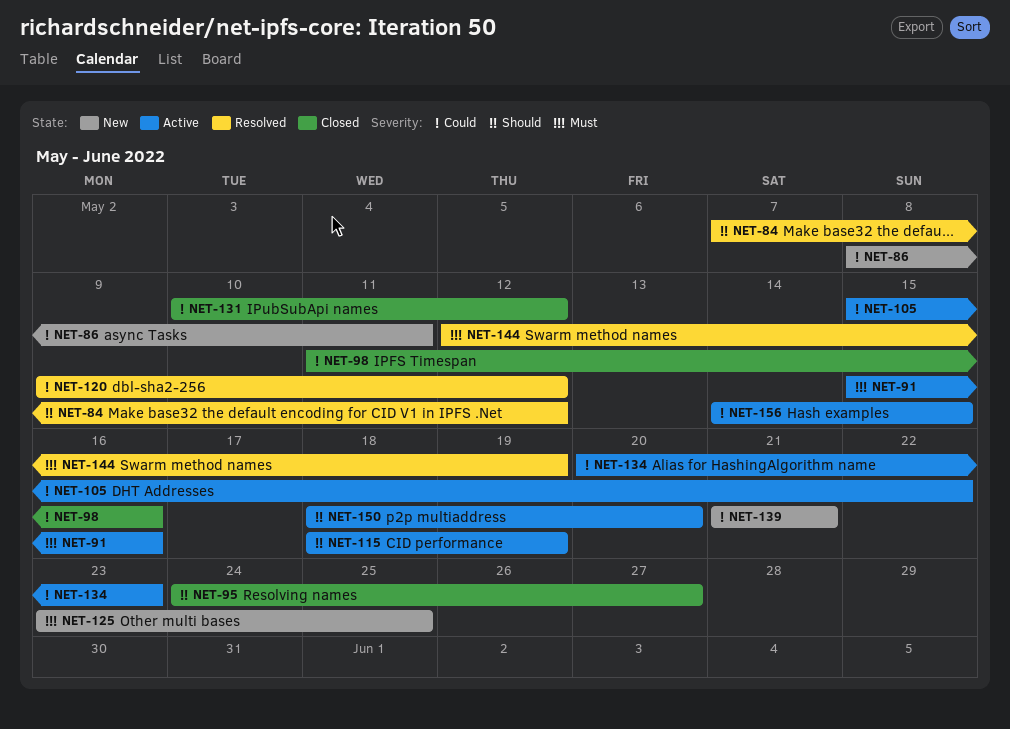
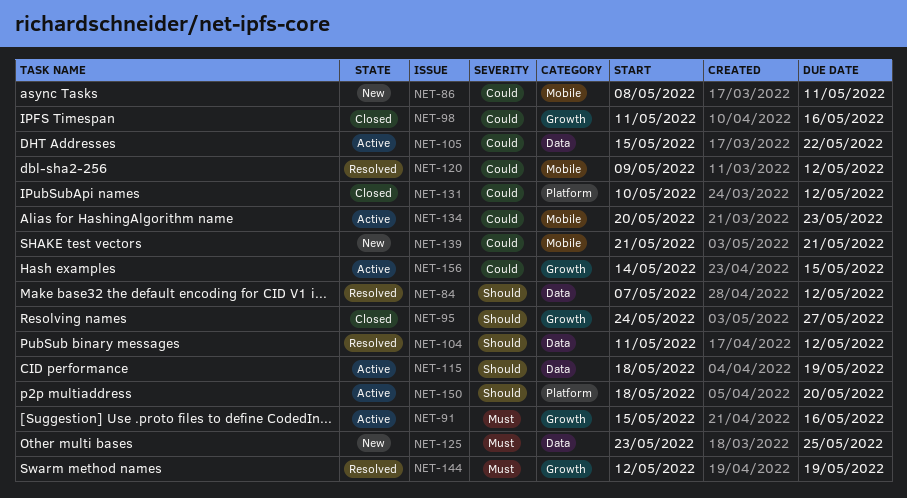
NET-104: none -> present

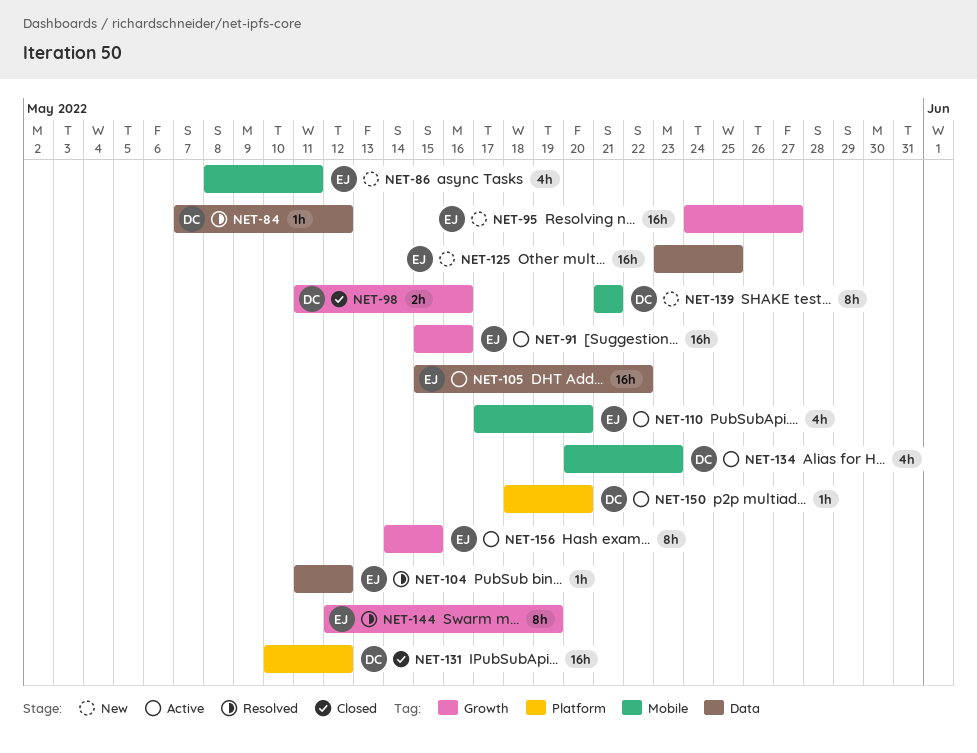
NET-95, status: Closed -> New
NET-110: none -> present
NET-115: present -> none
NET-120: present -> none

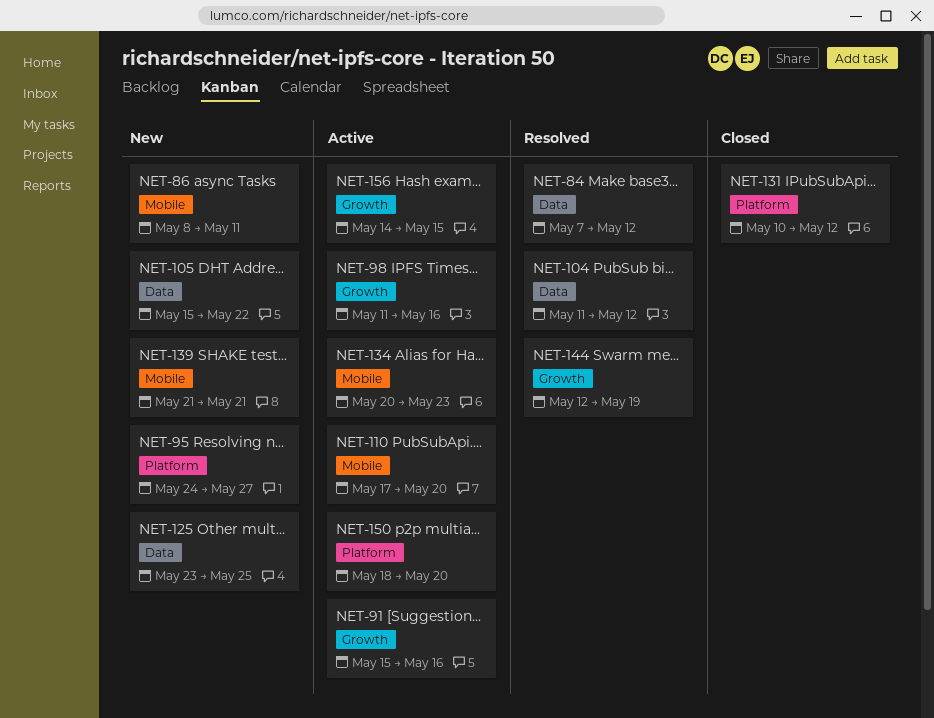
NET-95, label: Growth -> Platform
NET-98, status: Closed -> Active
NET-105, status: Active -> New

